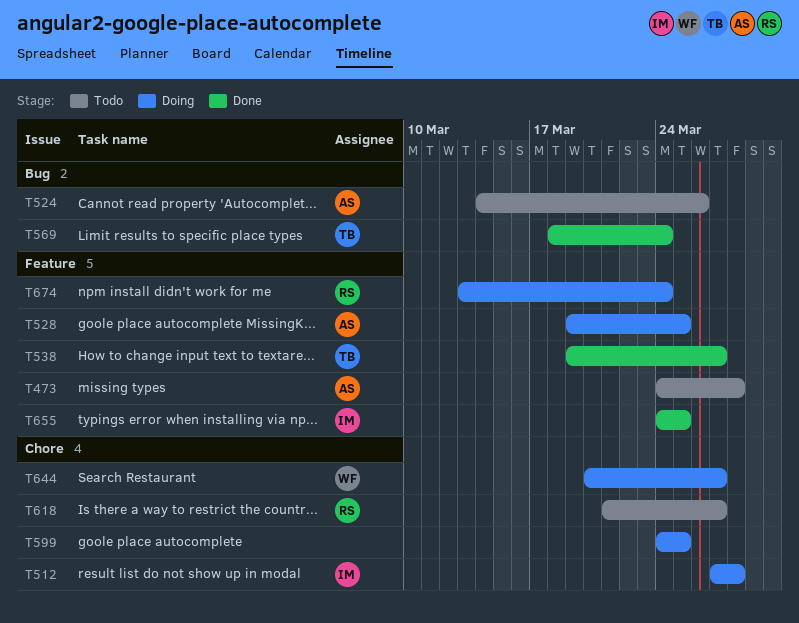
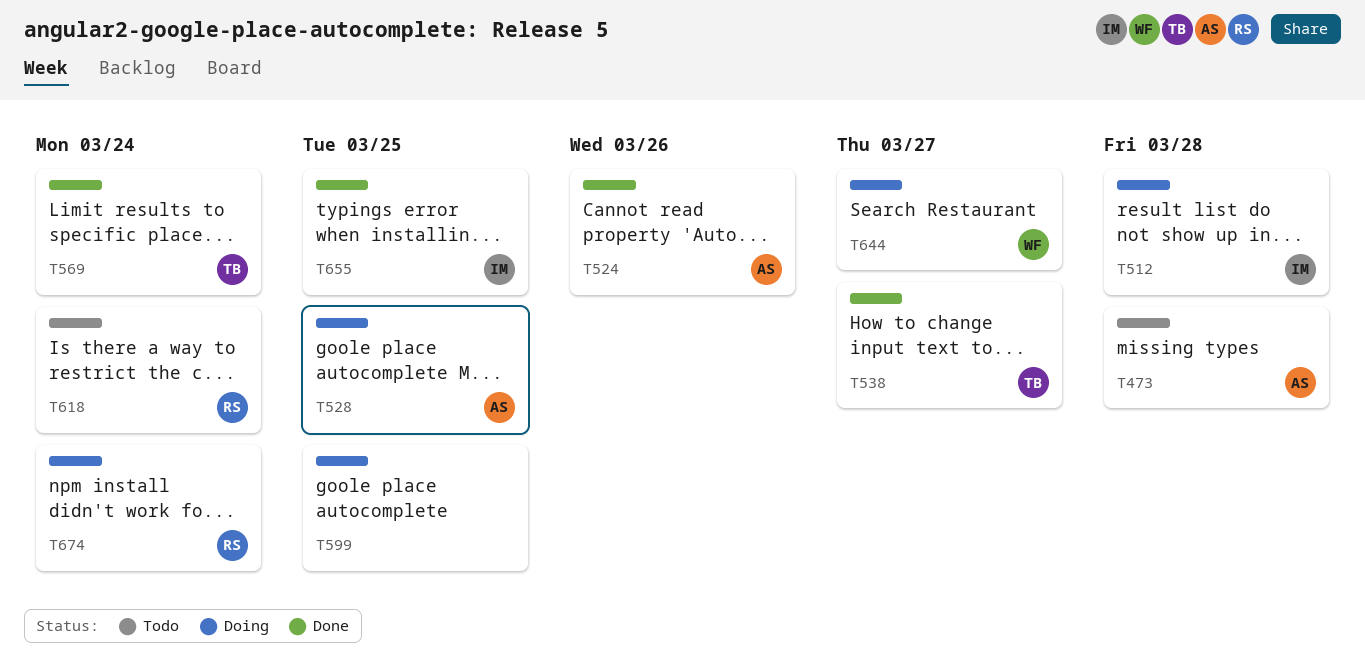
T524, status: Todo -> Done
T618, due: Mar 27 -> Mar 24

